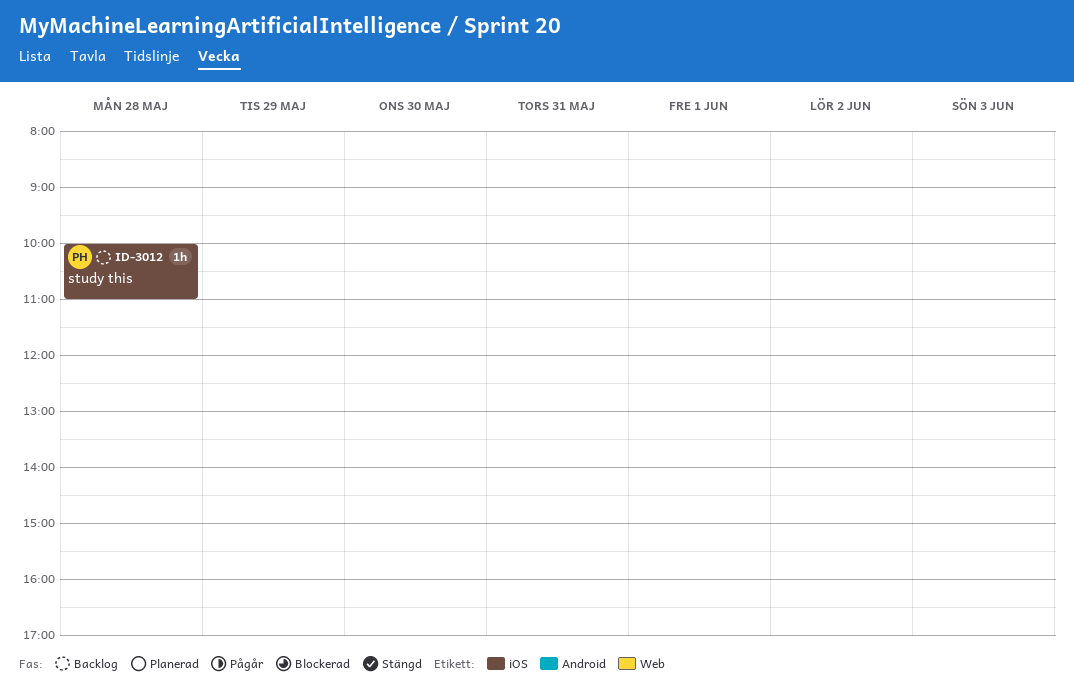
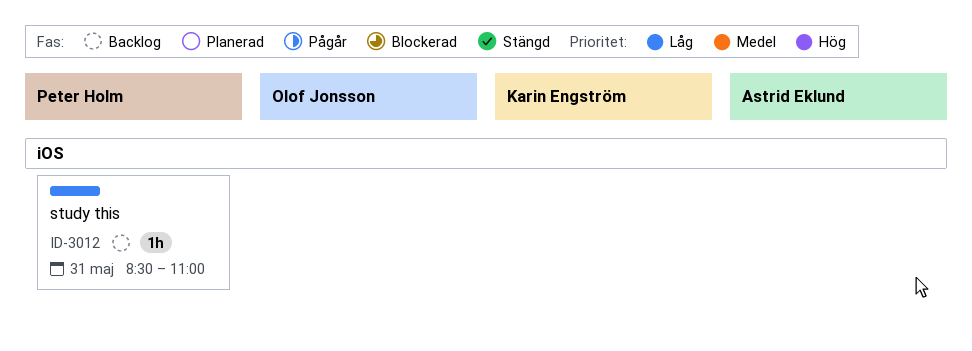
ID-3012, day: May 28 -> May 31
ID-3012, begins: 10:00 -> 08:30

